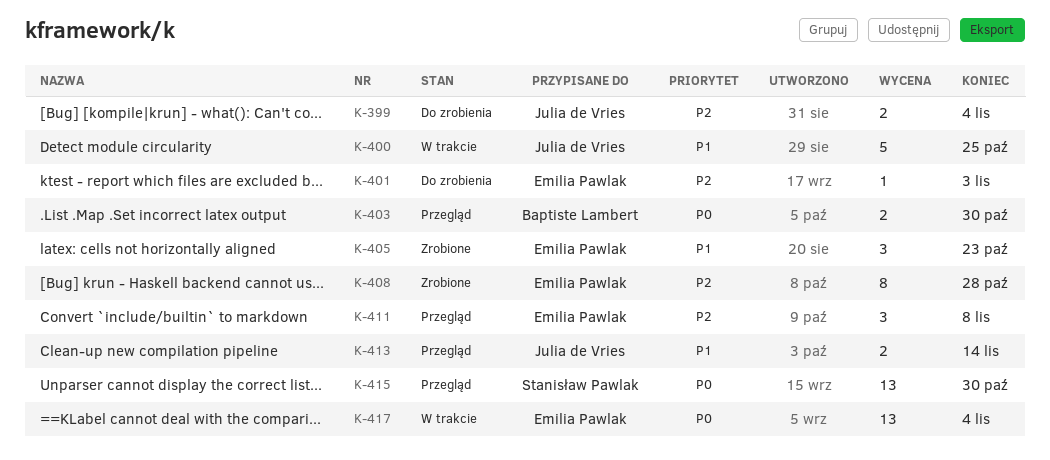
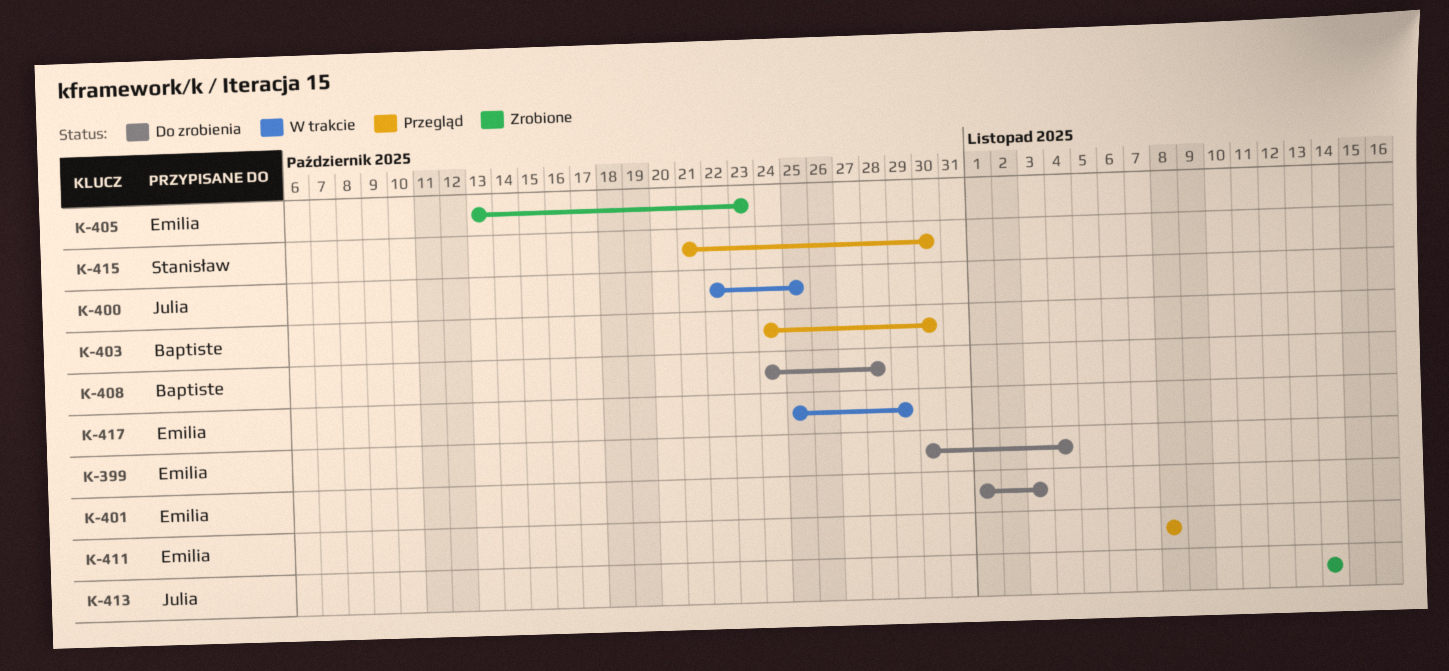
K-399, owner: Julia de Vries -> Emilia Pawlak
K-408, status: Zrobione -> Do zrobienia
K-408, owner: Emilia Pawlak -> Baptiste Lambert
K-413, status: Przegląd -> Zrobione
K-417, due: Nov 4 -> Oct 29

